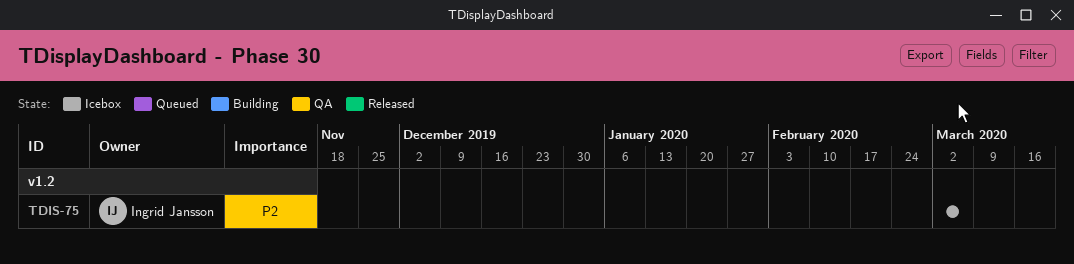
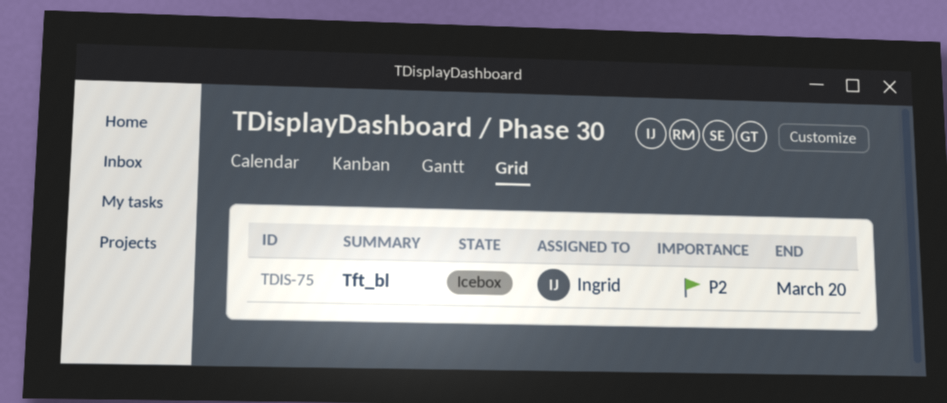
TDIS-75, due: Mar 6 -> Mar 20

